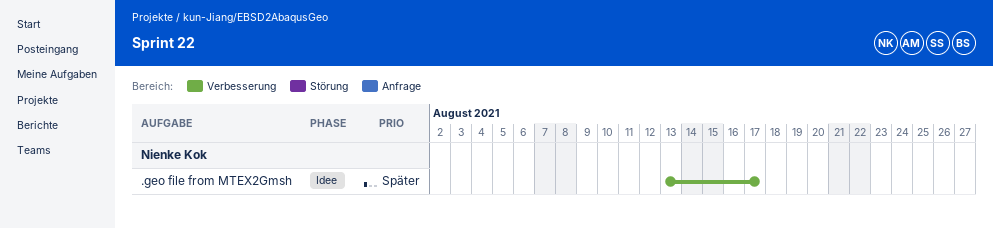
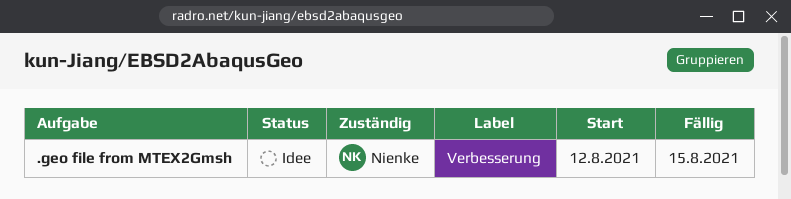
.geo file from MTEX2Gmsh, start: Aug 13 -> Aug 12
.geo file from MTEX2Gmsh, due: Aug 17 -> Aug 15

